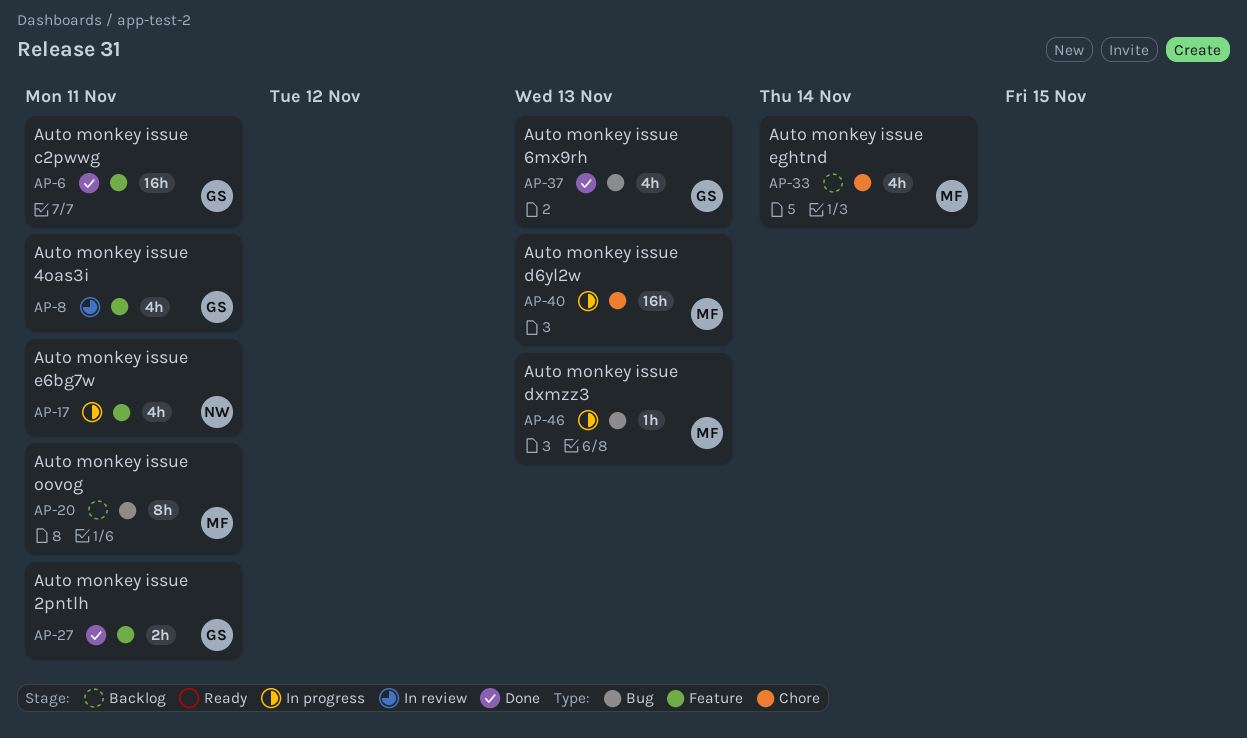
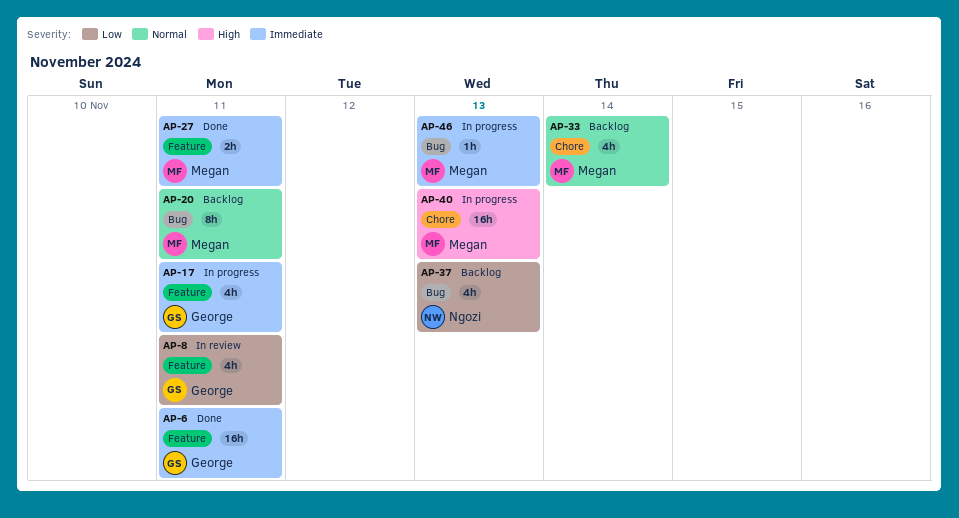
AP-17, owner: Ngozi -> George
AP-27, owner: George -> Megan
AP-37, status: Done -> Backlog
AP-37, owner: George -> Ngozi

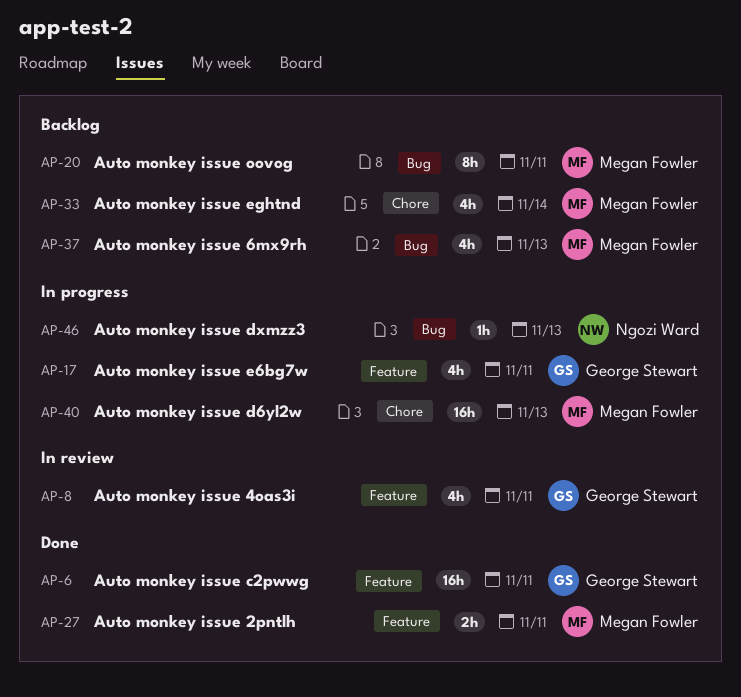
AP-37, owner: Ngozi Ward -> Megan Fowler
AP-46, owner: Megan Fowler -> Ngozi Ward

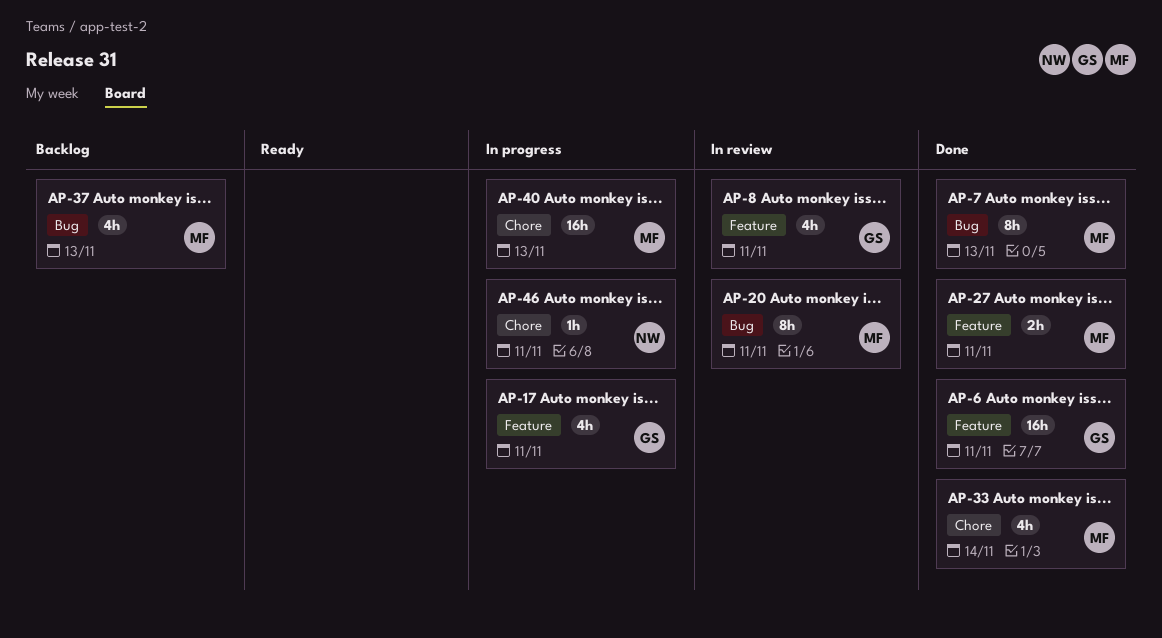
AP-7: none -> present
AP-20, status: Backlog -> In review
AP-33, status: Backlog -> Done
AP-46, label: Bug -> Chore
AP-46, due: Nov 13 -> Nov 11

